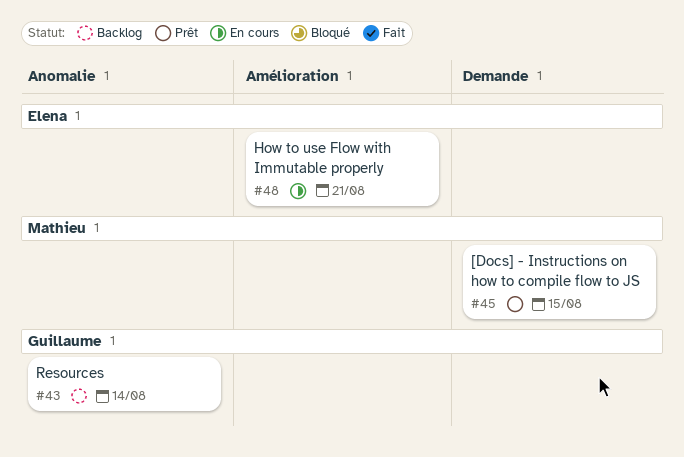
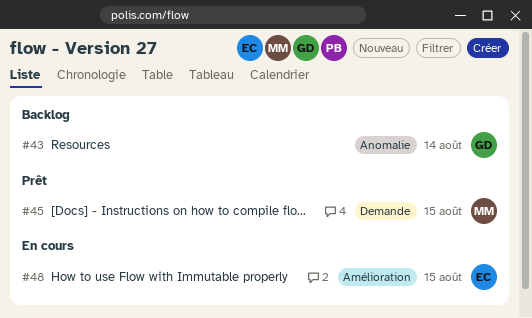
#48, due: Aug 21 -> Aug 15

